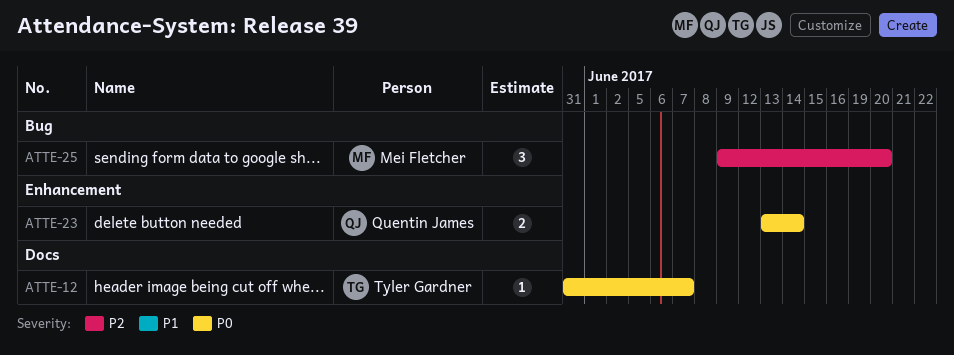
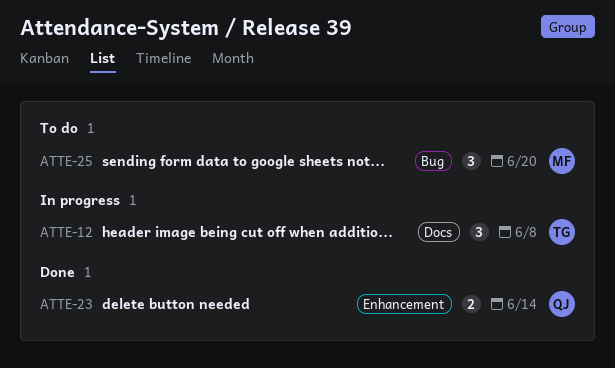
ATTE-12, estimate: 1 -> 3
ATTE-12, due: Jun 7 -> Jun 8

